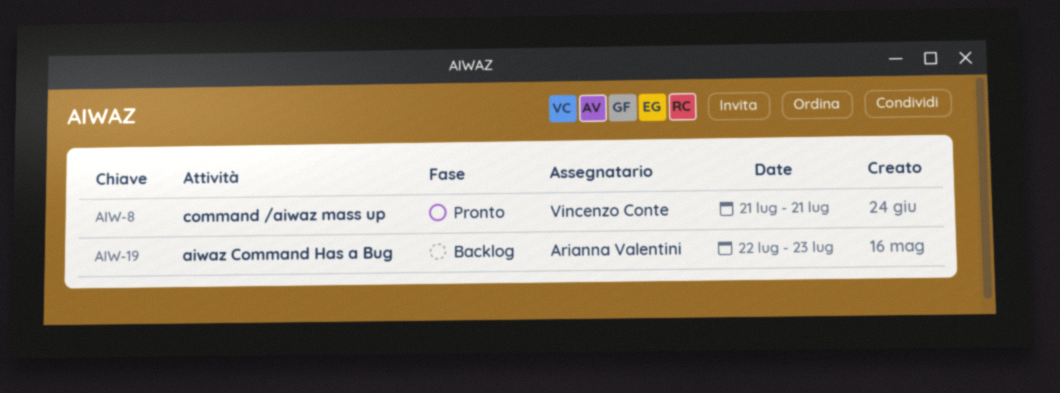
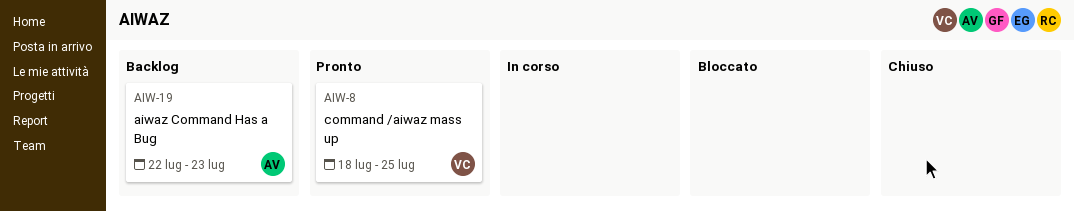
AIW-8, start: Jul 21 -> Jul 18
AIW-8, due: Jul 21 -> Jul 25

